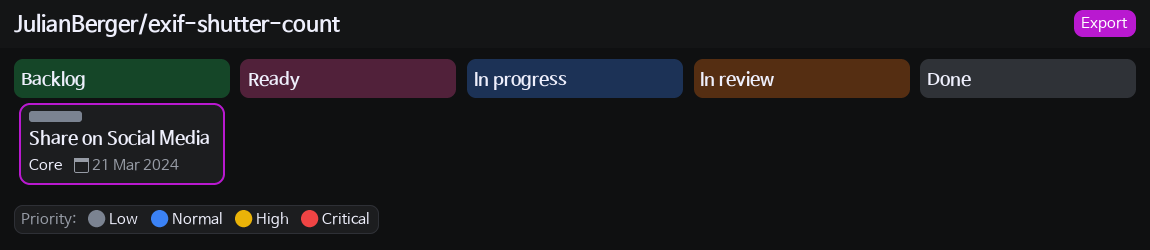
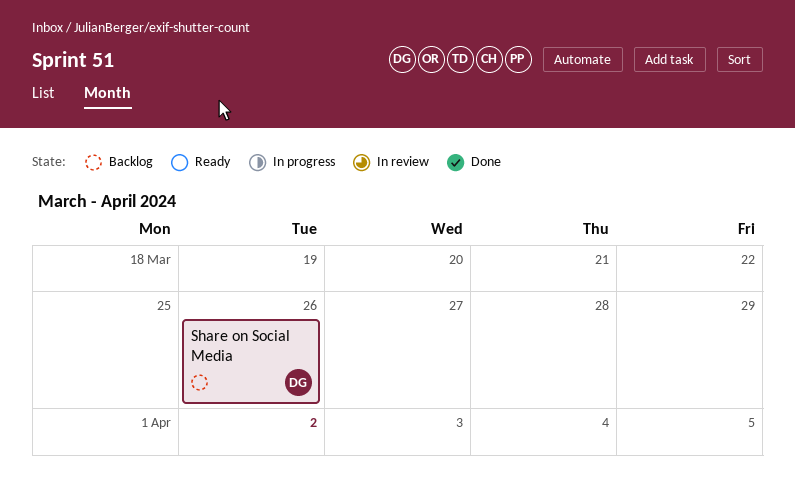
Share on Social Media, due: Mar 21 -> Mar 26

